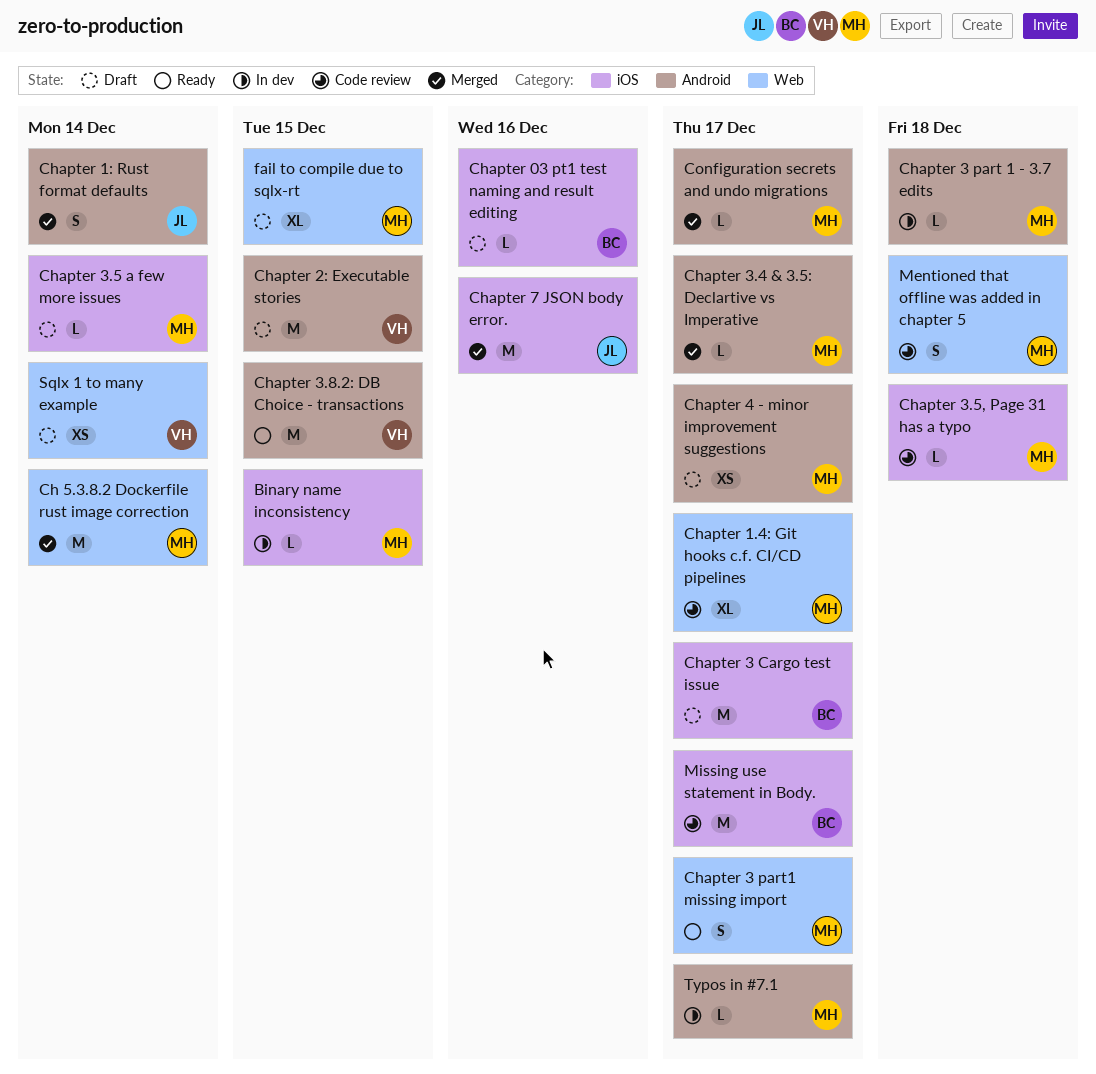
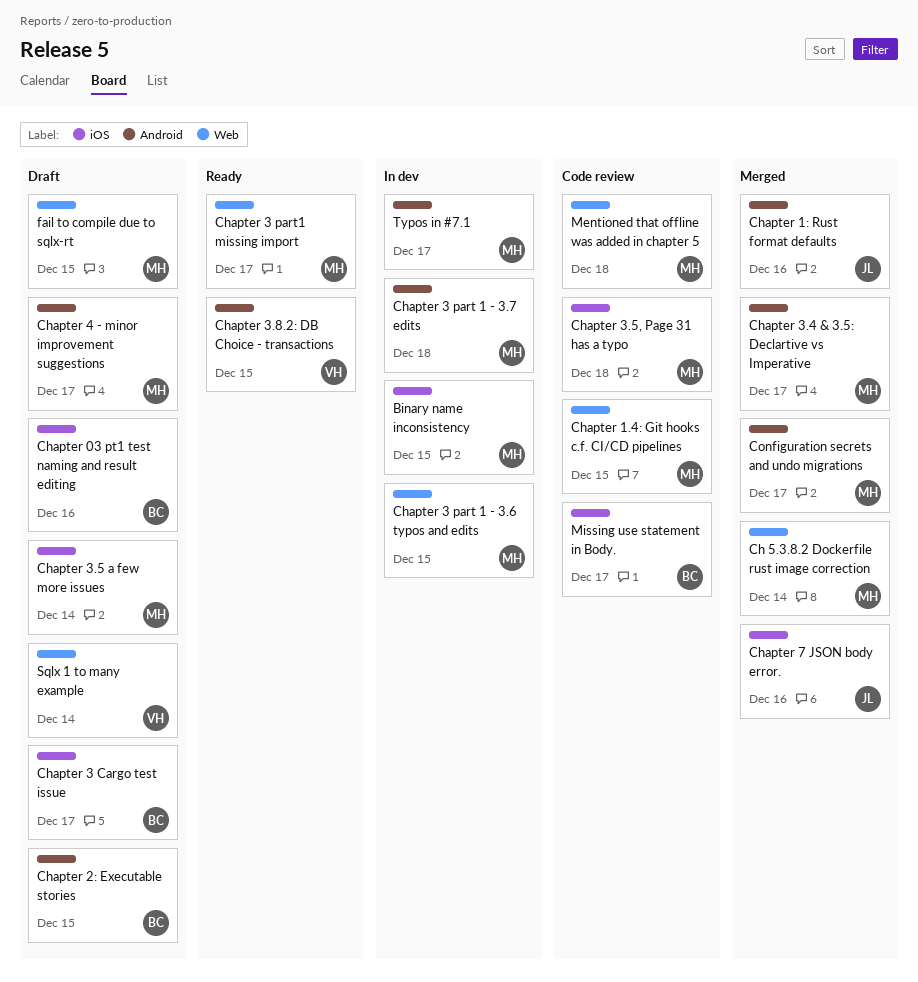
Chapter 1.4: Git hooks c.f. CI/CD pipelines, due: Dec 17 -> Dec 15
Chapter 1: Rust format defaults, due: Dec 14 -> Dec 16
Chapter 2: Executable stories, owner: VH -> BC
Chapter 3 part 1 - 3.6 typos and edits: none -> present

